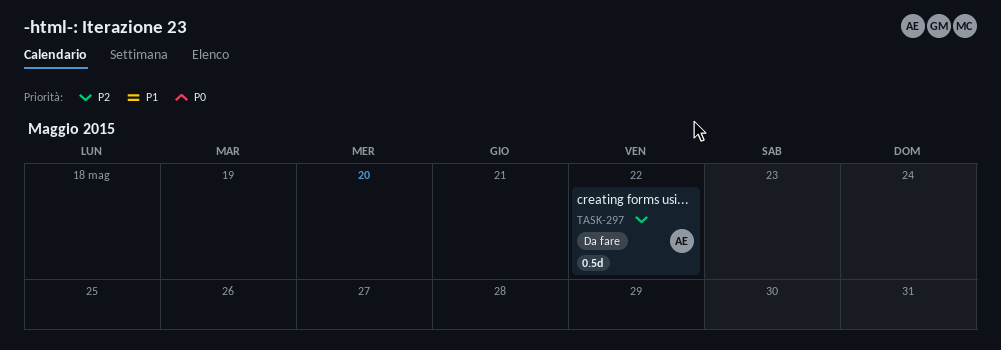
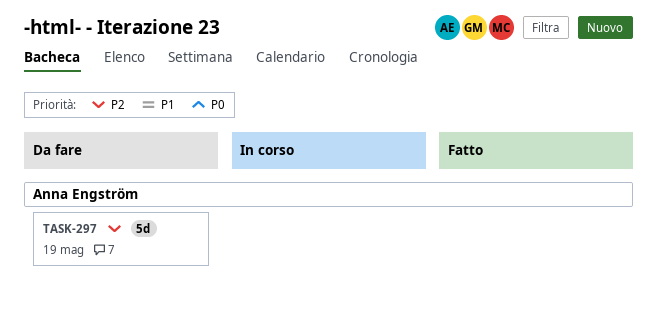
TASK-297, estimate: 0.5d -> 5d
TASK-297, due: May 22 -> May 19

